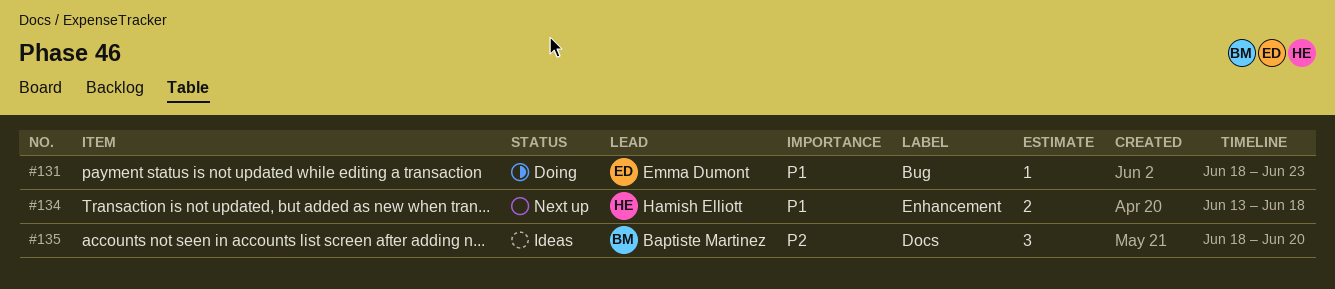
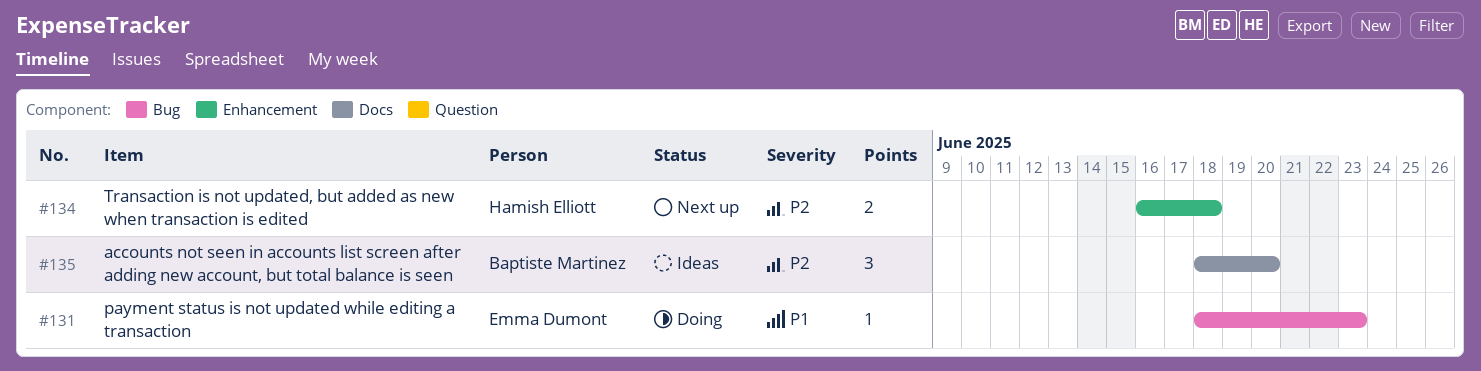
#134, priority: P1 -> P2
#134, start: Jun 13 -> Jun 16

